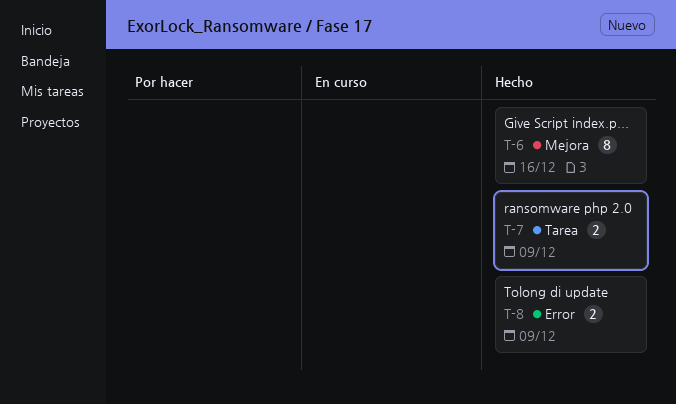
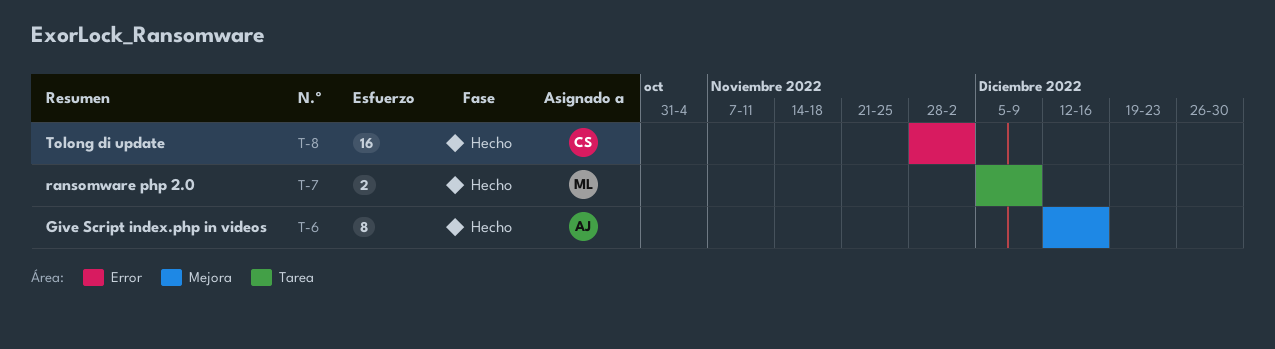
T-8, estimate: 2 -> 16
T-8, due: Dec 9 -> Dec 2

